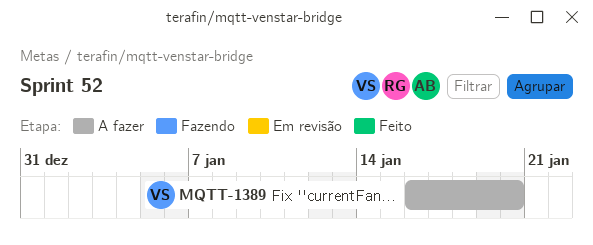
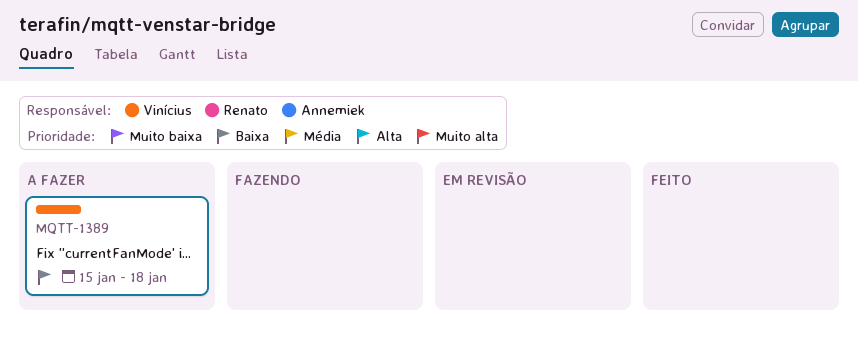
MQTT-1389, start: Jan 16 -> Jan 15
MQTT-1389, due: Jan 20 -> Jan 18

